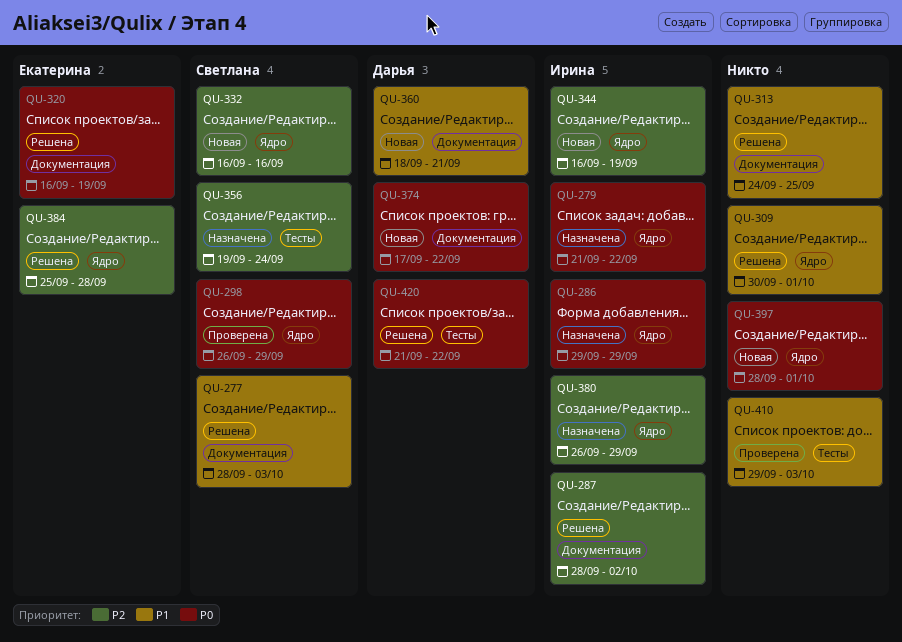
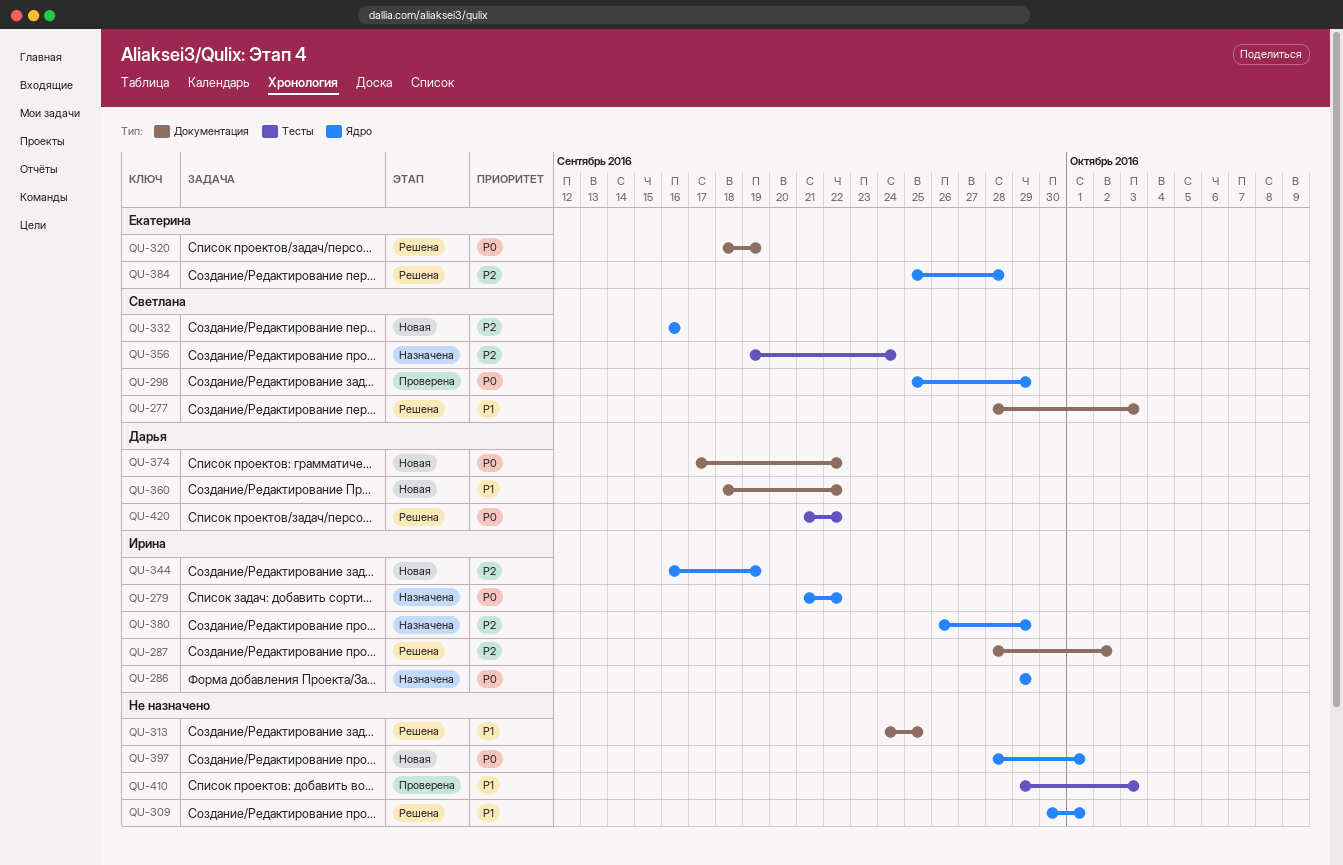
QU-298, start: Sep 26 -> Sep 25
QU-320, start: Sep 16 -> Sep 18
QU-360, due: Sep 21 -> Sep 22

